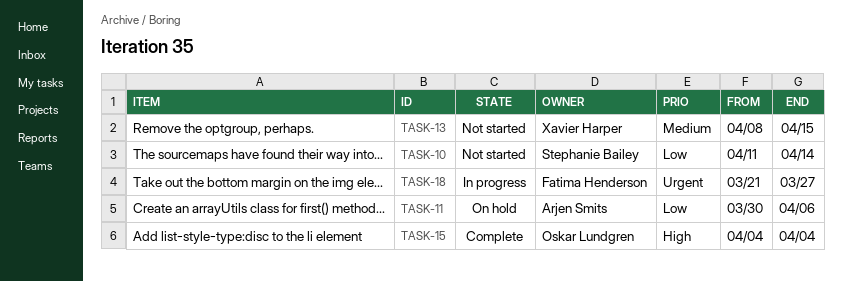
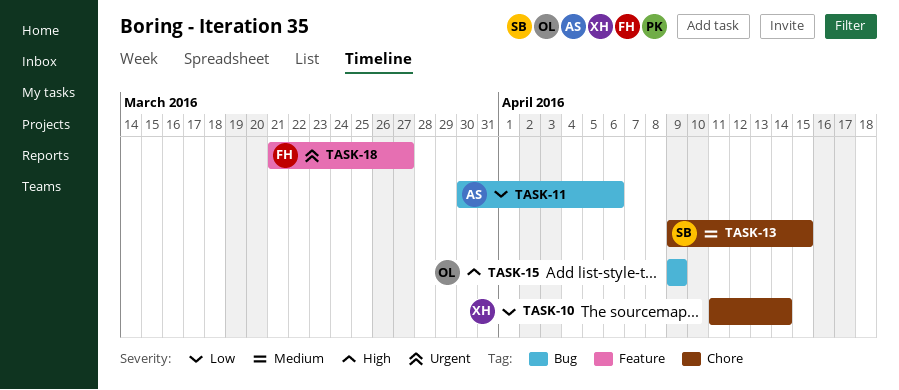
TASK-10, owner: Stephanie Bailey -> Xavier Harper
TASK-13, owner: Xavier Harper -> Stephanie Bailey
TASK-13, start: Apr 8 -> Apr 9
TASK-15, start: Apr 4 -> Apr 9
TASK-15, due: Apr 4 -> Apr 9

